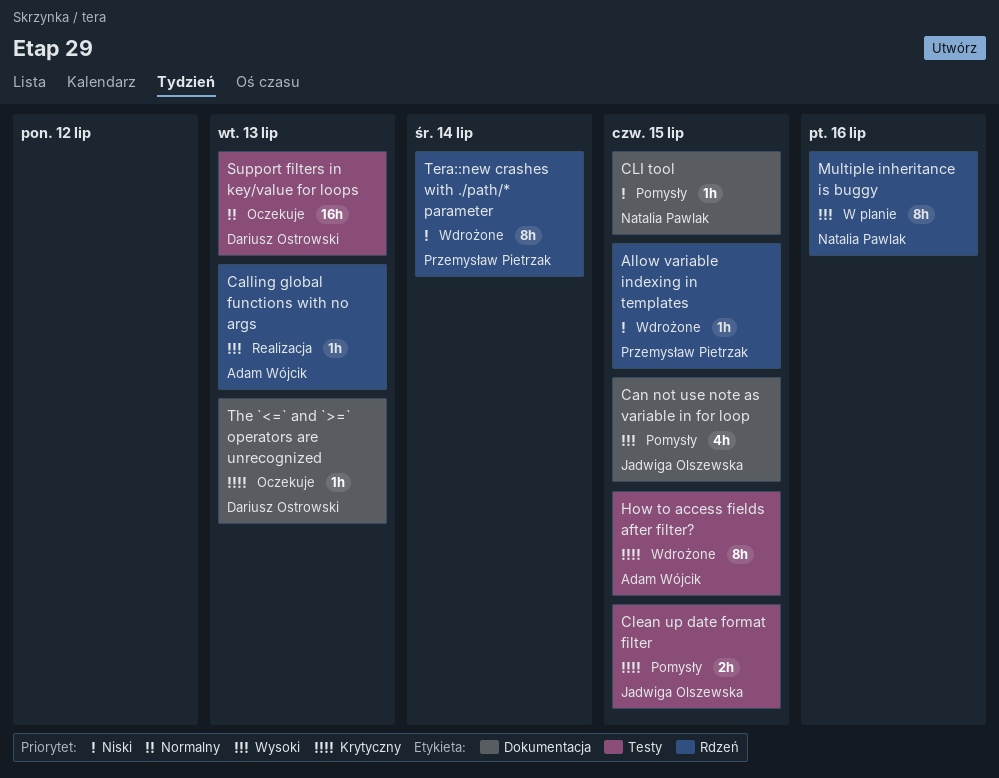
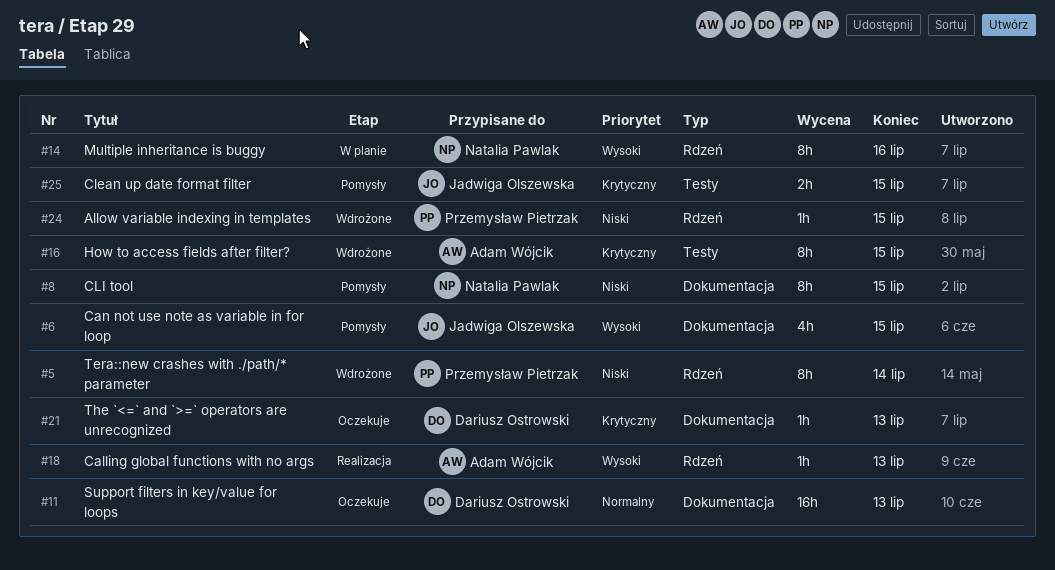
CLI tool, estimate: 1h -> 8h
Support filters in key/value for loops, label: Testy -> Dokumentacja

